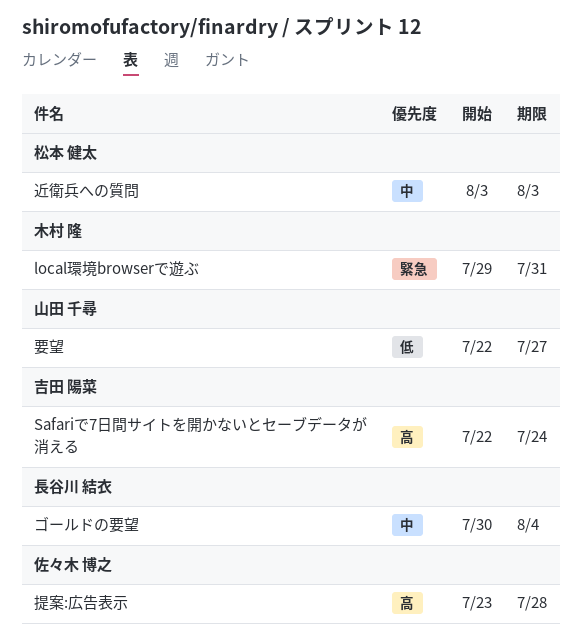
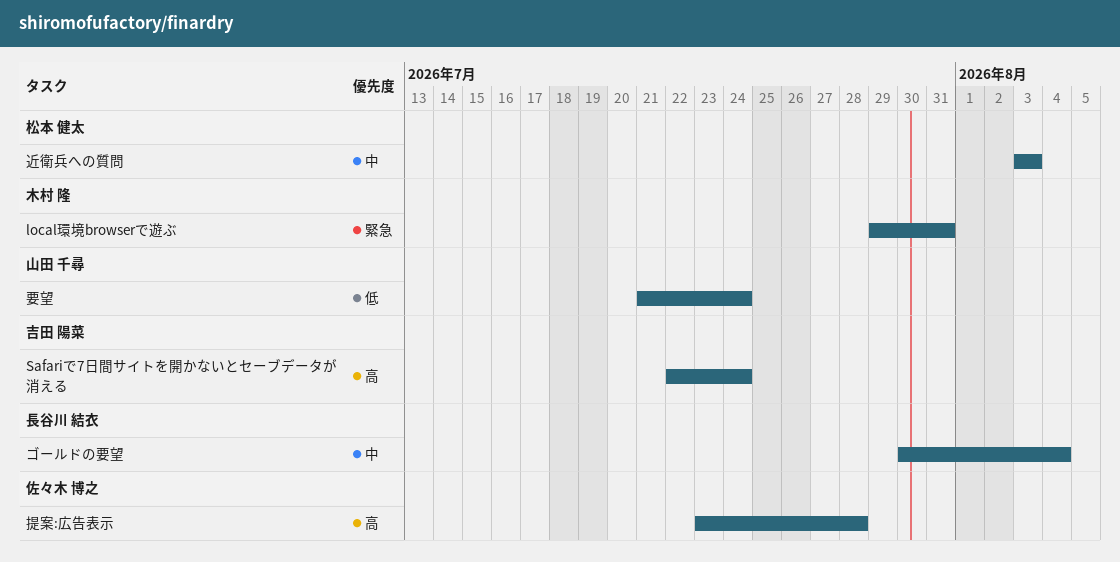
要望, start: Jul 22 -> Jul 21
要望, due: Jul 27 -> Jul 24

